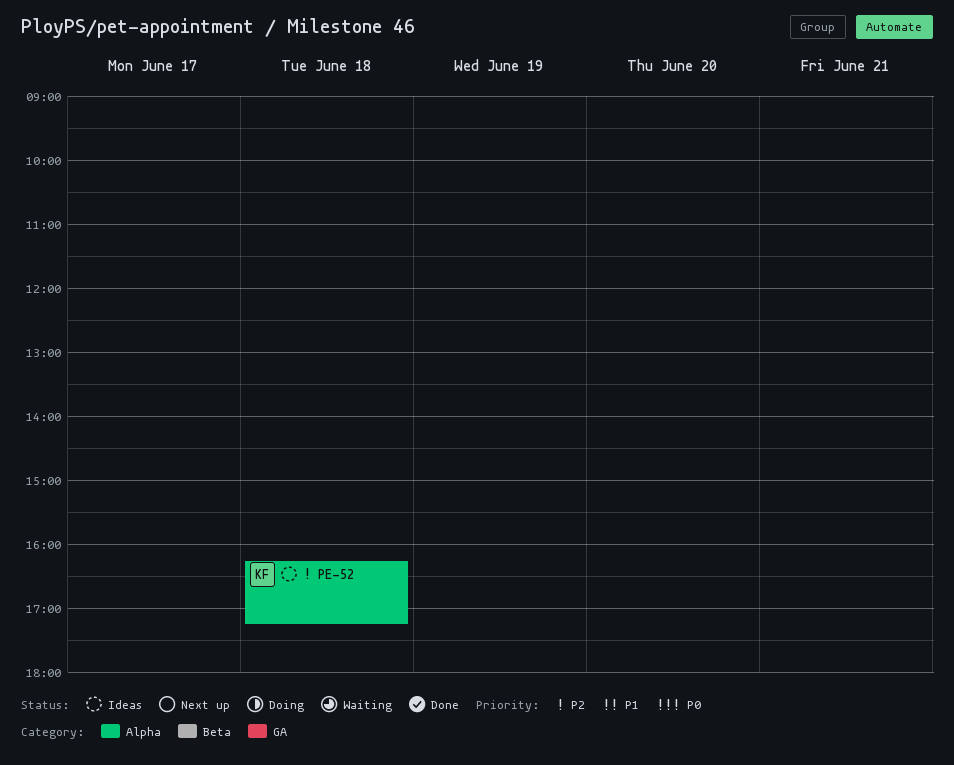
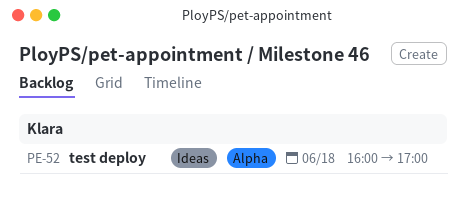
PE-52, begins: 16:15 -> 16:00
PE-52, ends: 17:15 -> 17:00

